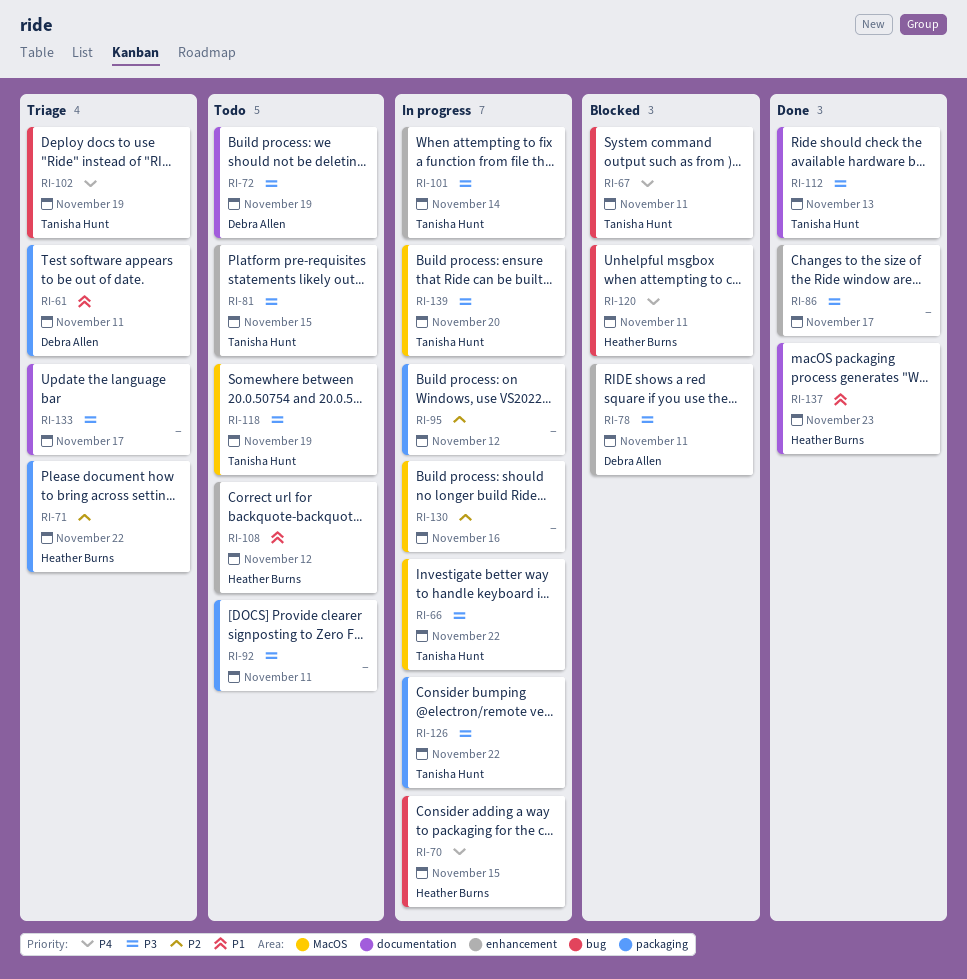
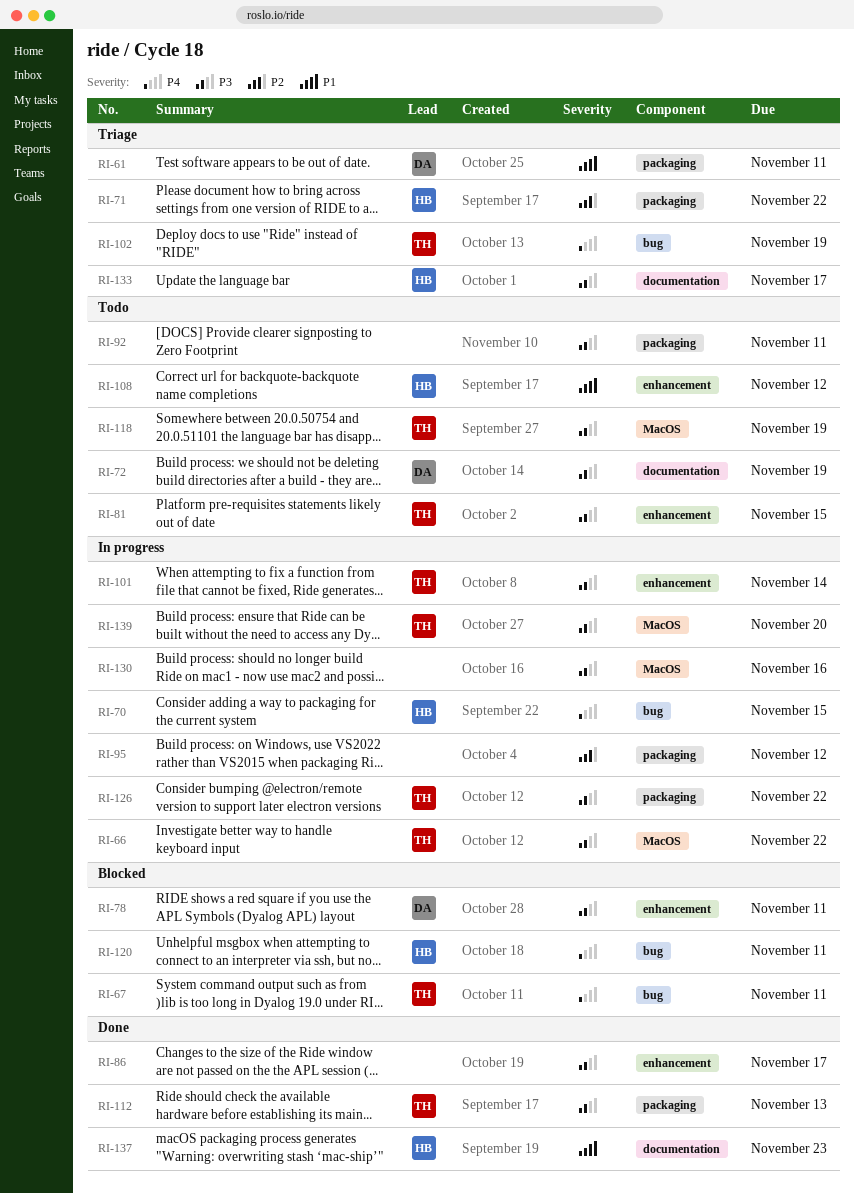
RI-112, label: documentation -> packaging
RI-130, priority: P2 -> P3
RI-133, owner: none -> Heather Burns

